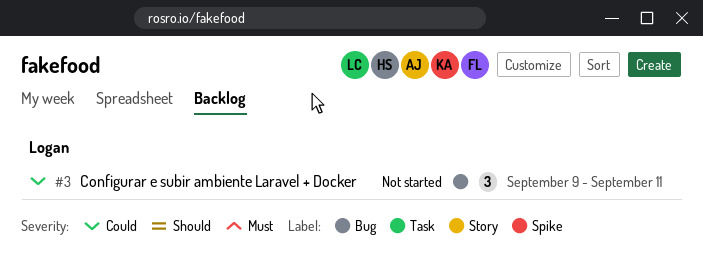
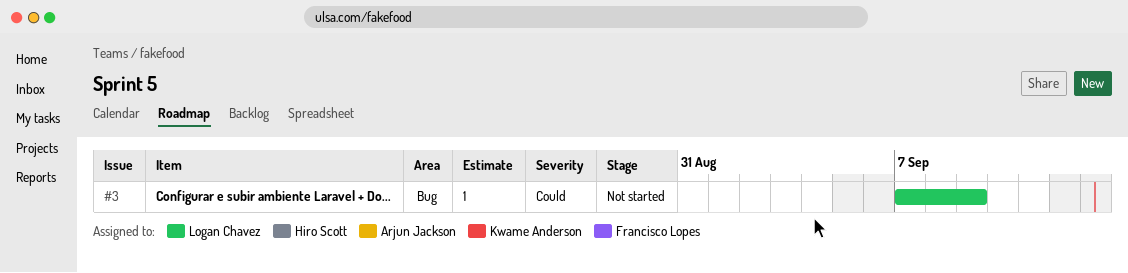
#3, estimate: 3 -> 1
#3, start: Sep 9 -> Sep 7
#3, due: Sep 11 -> Sep 9

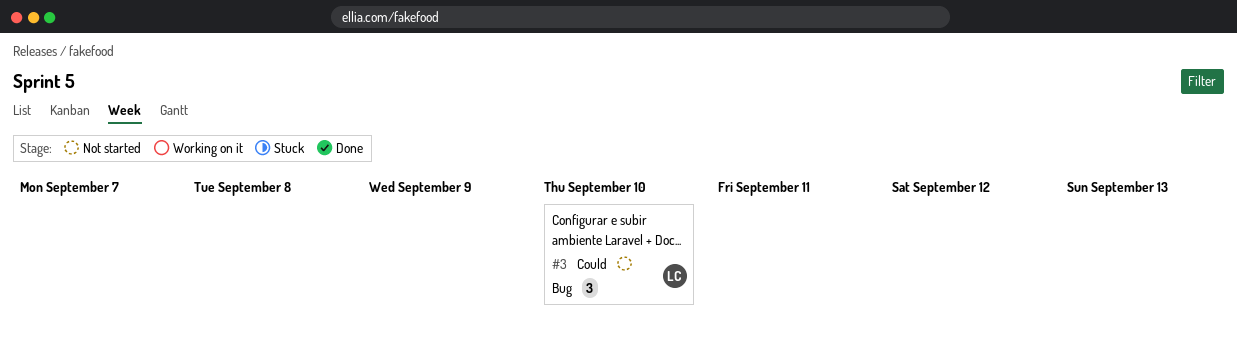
#3, estimate: 1 -> 3
#3, due: Sep 9 -> Sep 10

